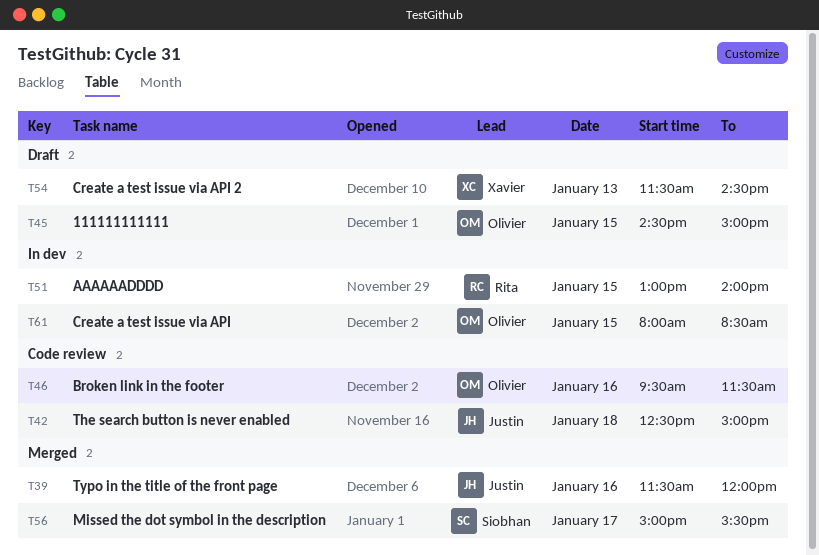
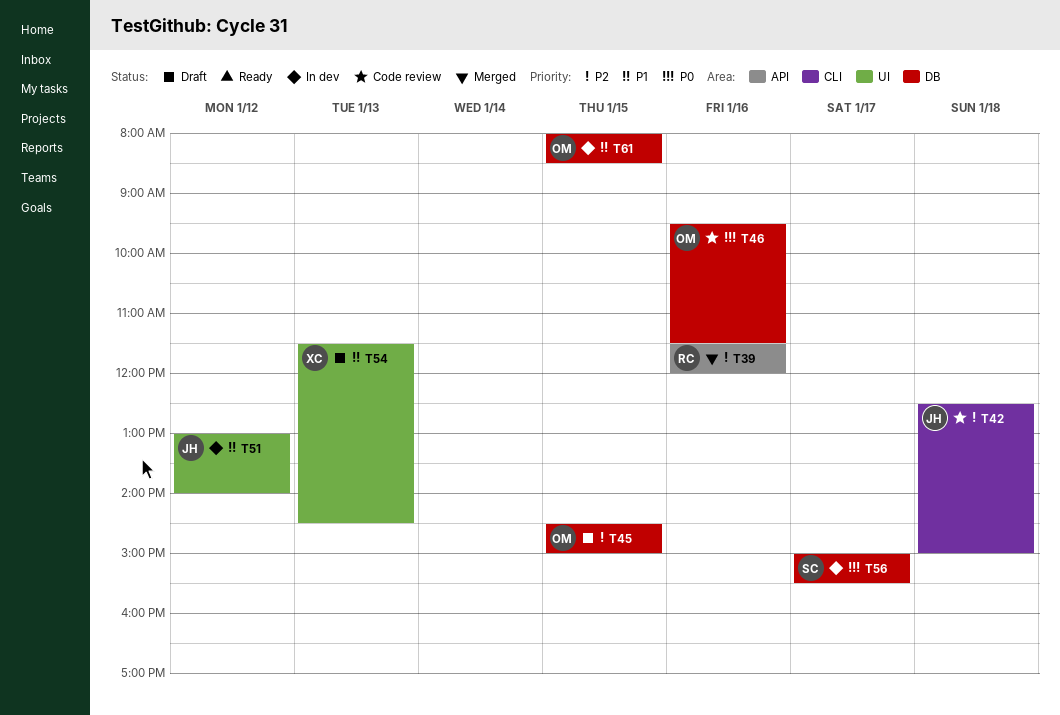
T39, owner: Justin -> Rita
T51, owner: Rita -> Justin
T51, day: Jan 15 -> Jan 12
T56, status: Merged -> In dev

